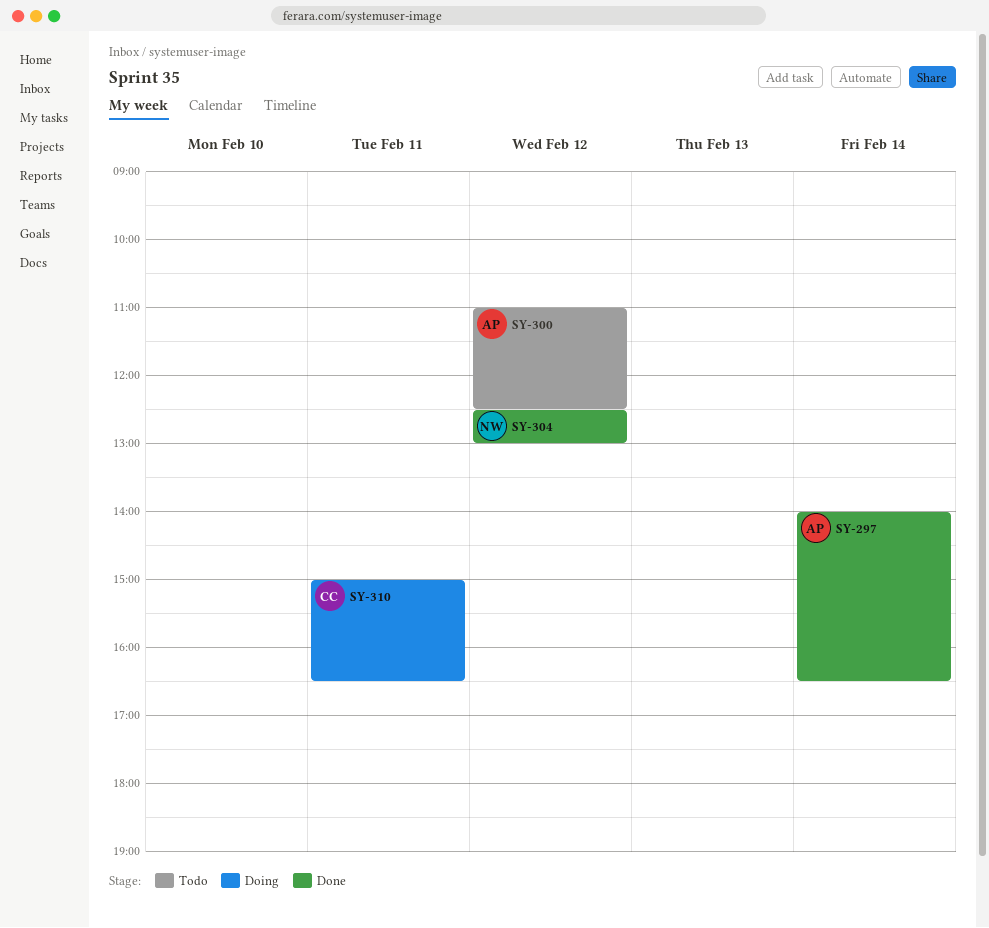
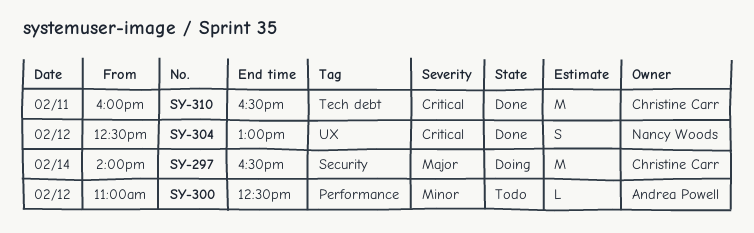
SY-297, status: Done -> Doing
SY-297, owner: Andrea Powell -> Christine Carr
SY-310, status: Doing -> Done
SY-310, begins: 15:00 -> 16:00

